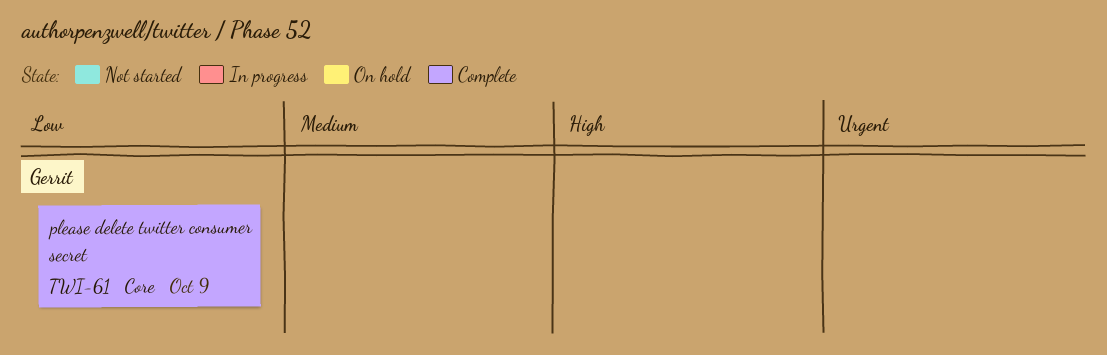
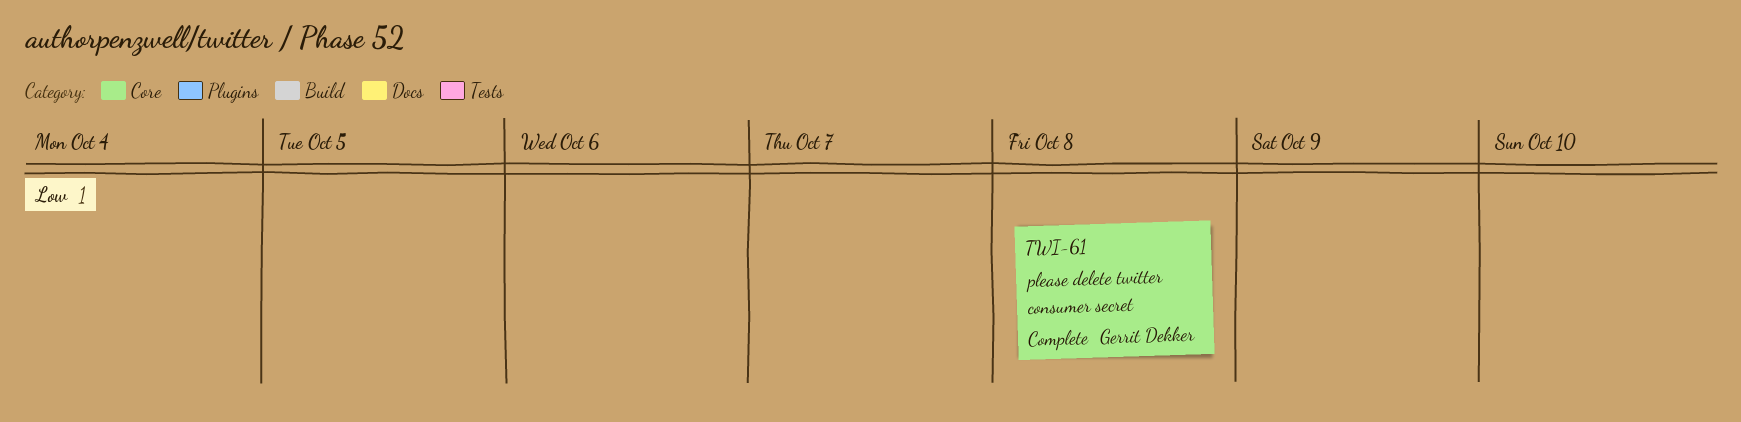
TWI-61, due: Oct 9 -> Oct 8

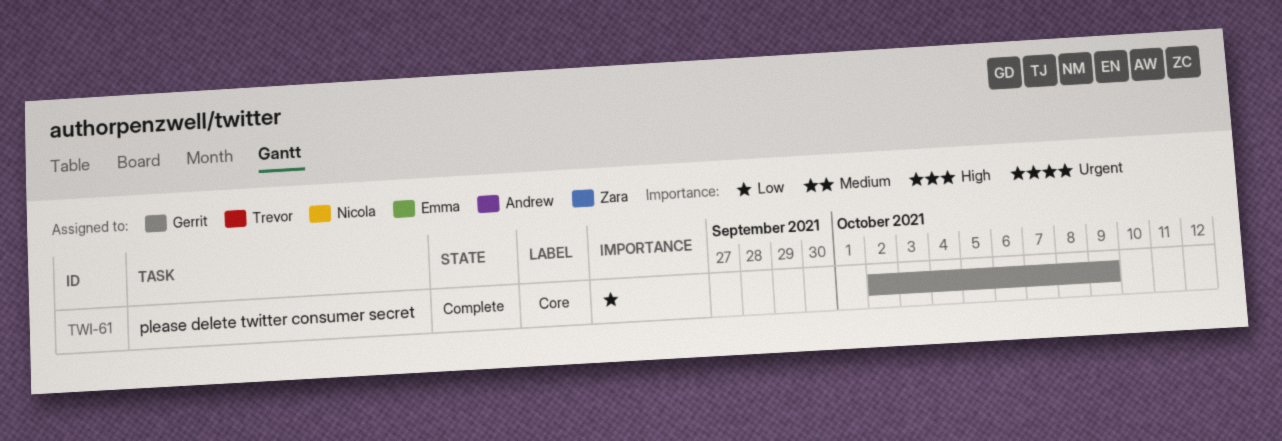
TWI-61, due: Oct 8 -> Oct 9

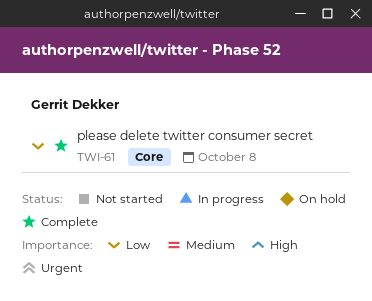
TWI-61, due: Oct 9 -> Oct 8

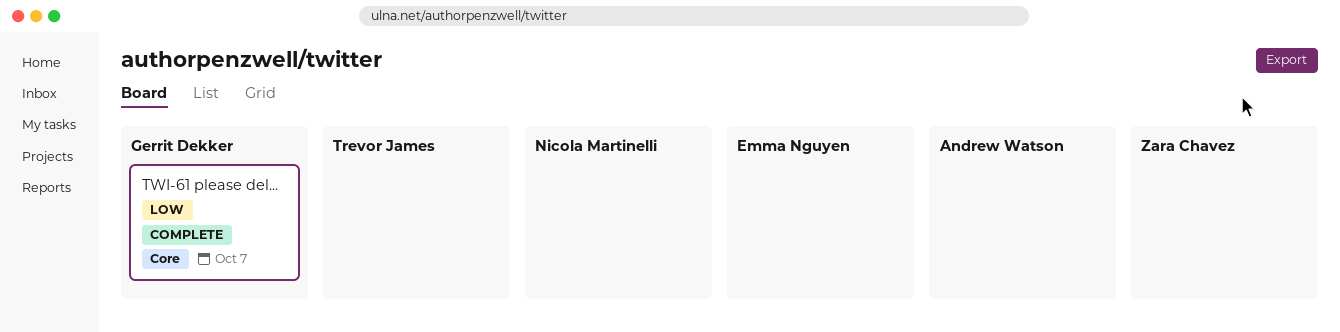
TWI-61, due: Oct 8 -> Oct 7

